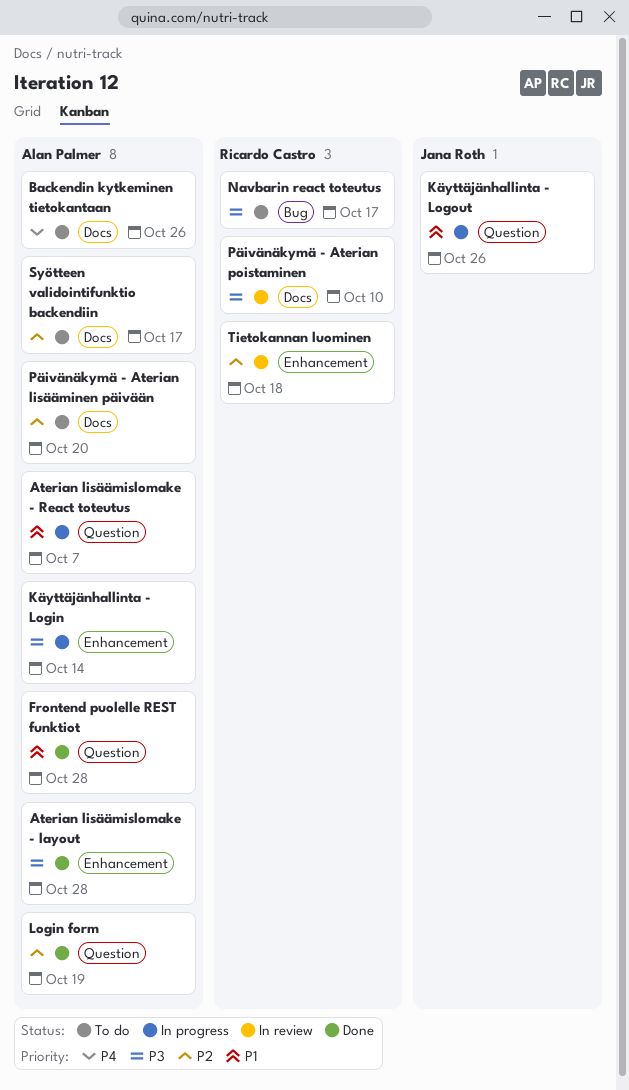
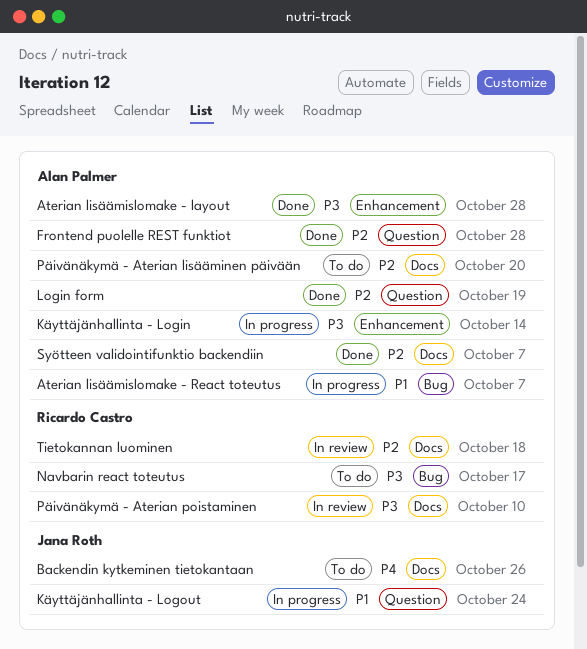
Aterian lisäämislomake - React toteutus, label: Question -> Bug
Backendin kytkeminen tietokantaan, owner: Alan Palmer -> Jana Roth
Frontend puolelle REST funktiot, priority: P1 -> P2
Käyttäjänhallinta - Logout, due: Oct 26 -> Oct 24
Syötteen validointifunktio backendiin, status: To do -> Done
Syötteen validointifunktio backendiin, due: Oct 17 -> Oct 7
Tietokannan luominen, label: Enhancement -> Docs

